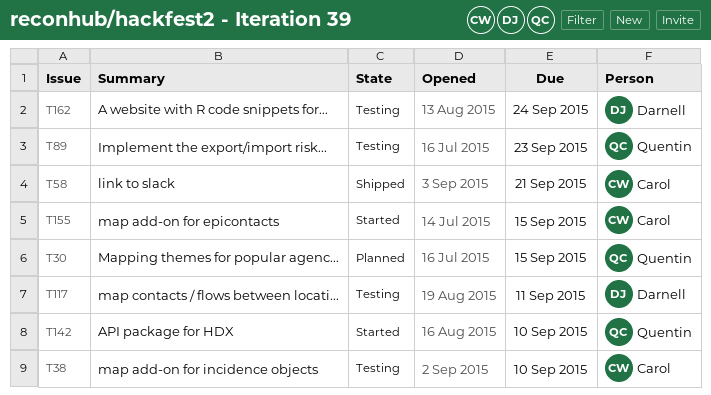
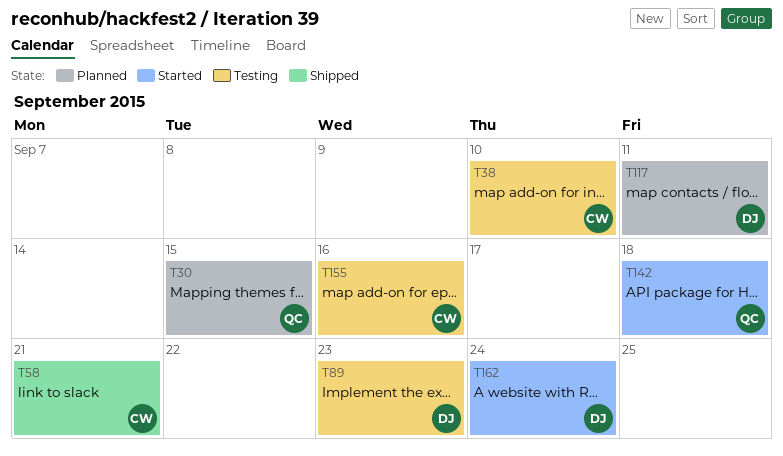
T89, owner: Quentin -> Darnell
T117, status: Testing -> Planned
T142, due: Sep 10 -> Sep 18
T155, status: Started -> Testing
T155, due: Sep 15 -> Sep 16
T162, status: Testing -> Started

